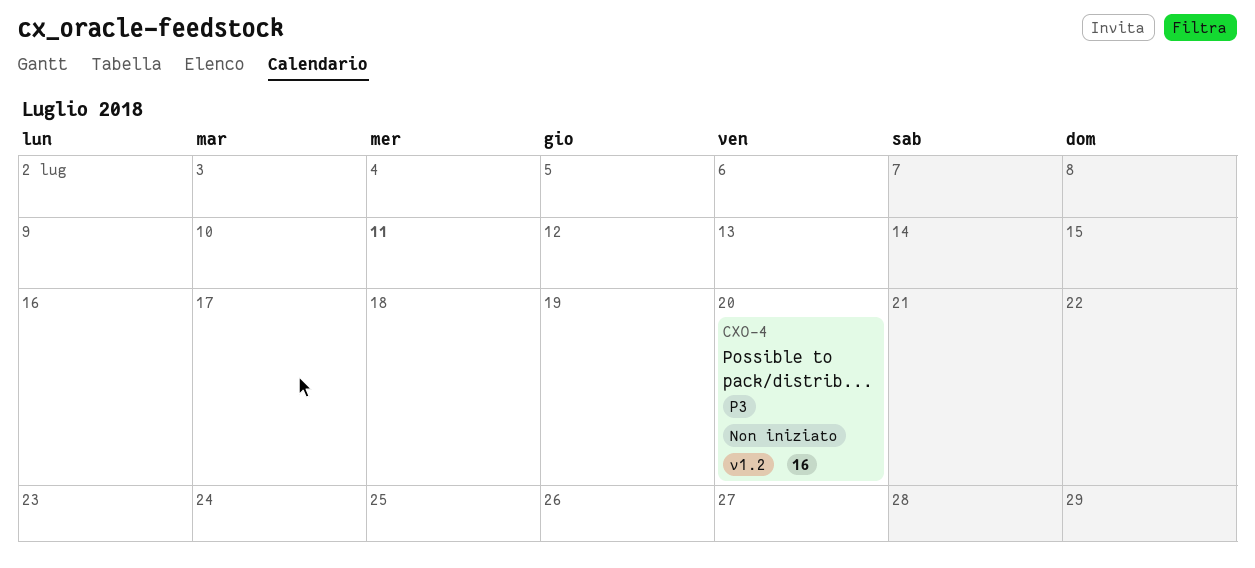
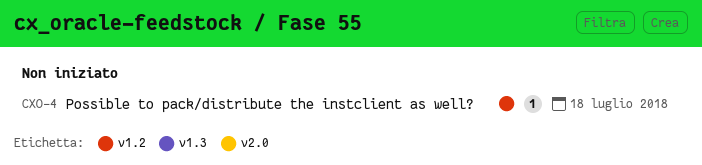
CXO-4, estimate: 16 -> 1
CXO-4, due: Jul 20 -> Jul 18

